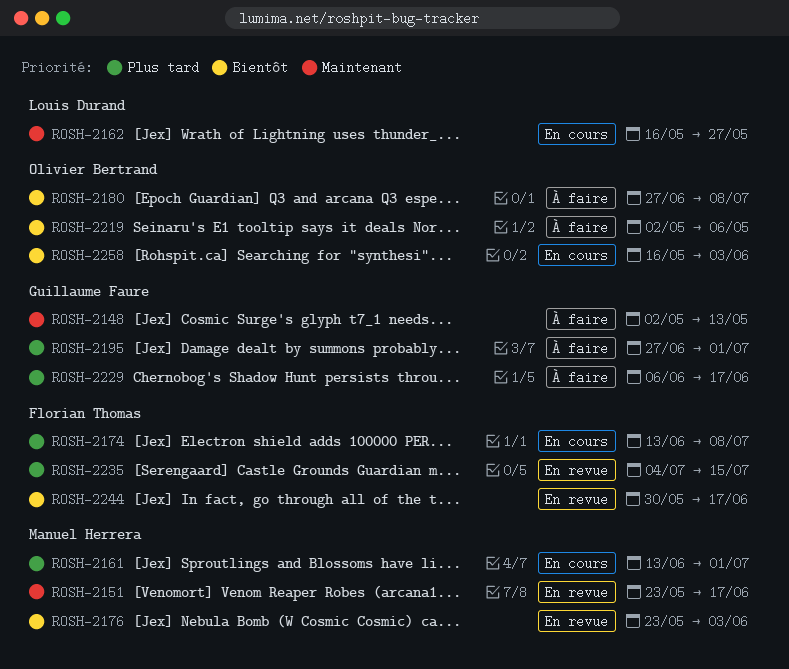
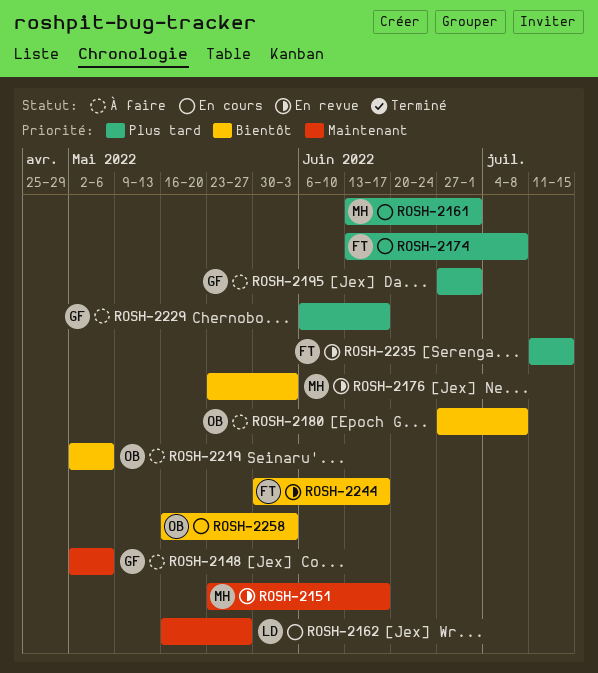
ROSH-2148, due: May 13 -> May 6
ROSH-2235, start: Jul 4 -> Jul 11

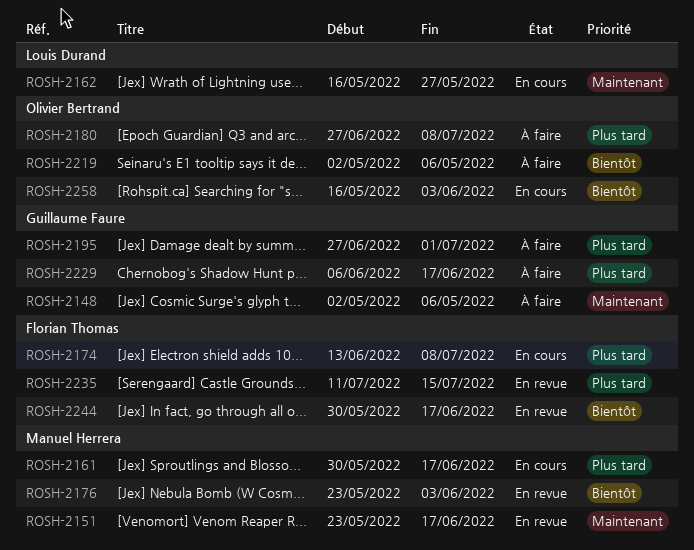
ROSH-2161, start: Jun 13 -> May 30
ROSH-2161, due: Jul 1 -> Jun 17
ROSH-2180, priority: Bientôt -> Plus tard

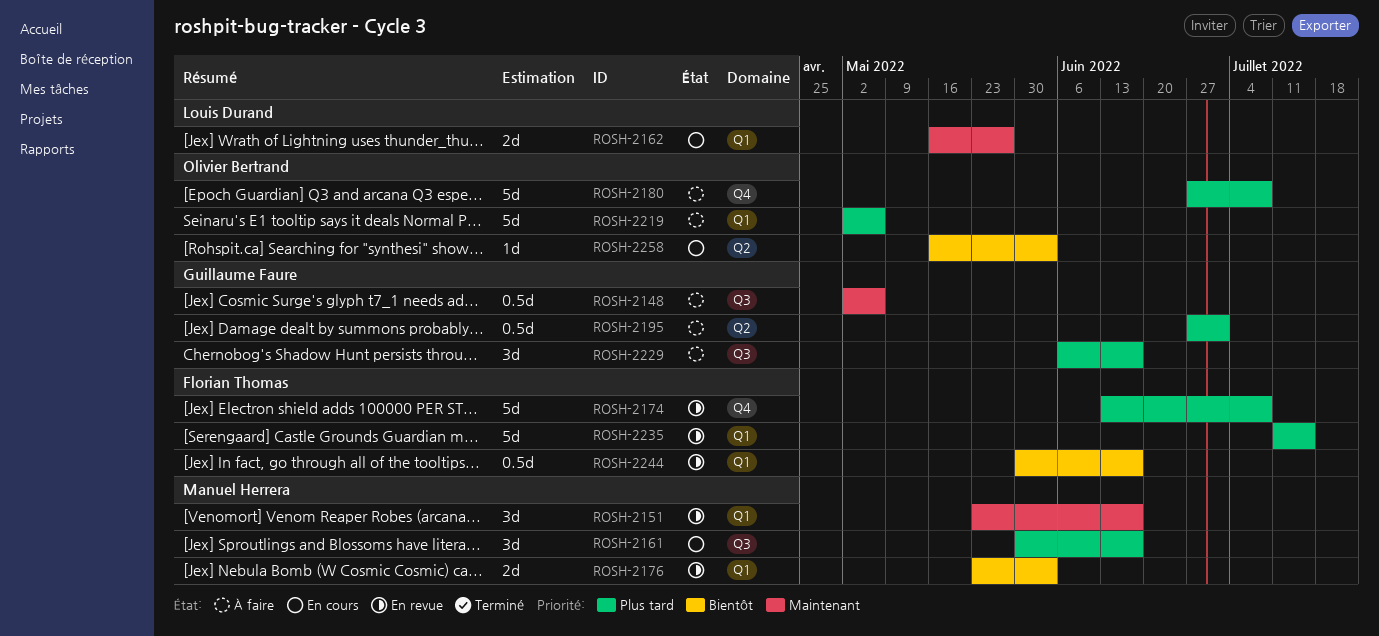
ROSH-2174, status: En cours -> En revue
ROSH-2219, priority: Bientôt -> Plus tard

